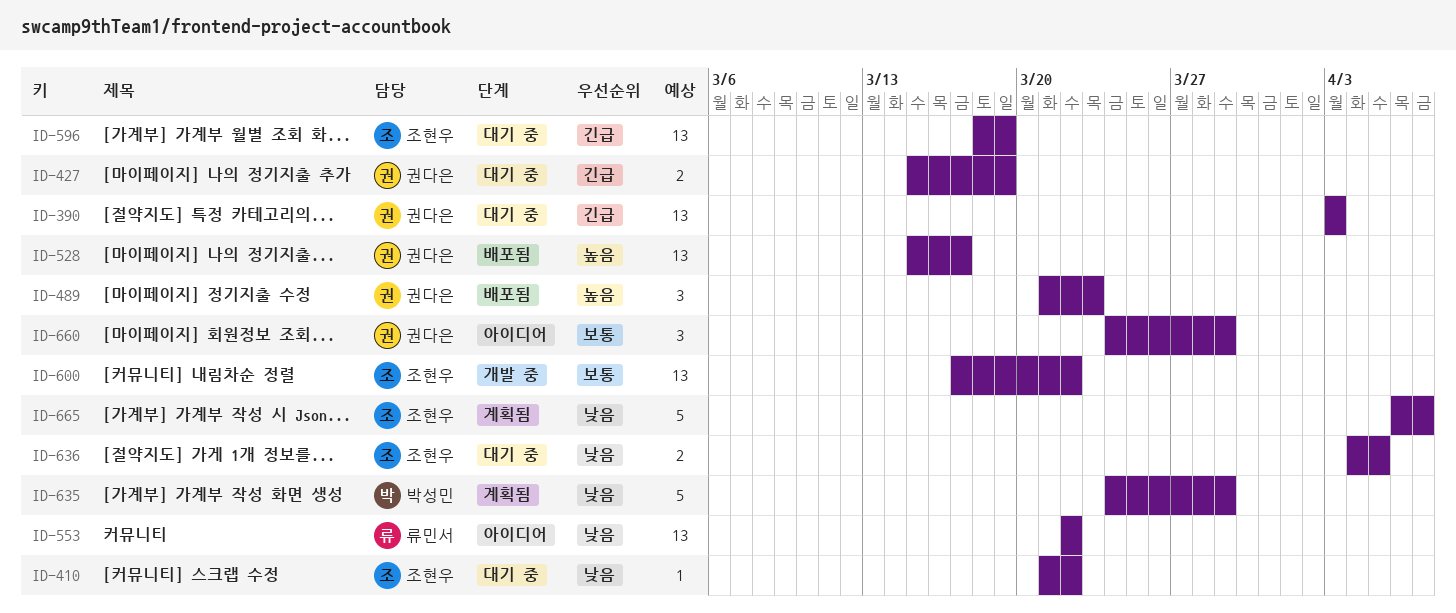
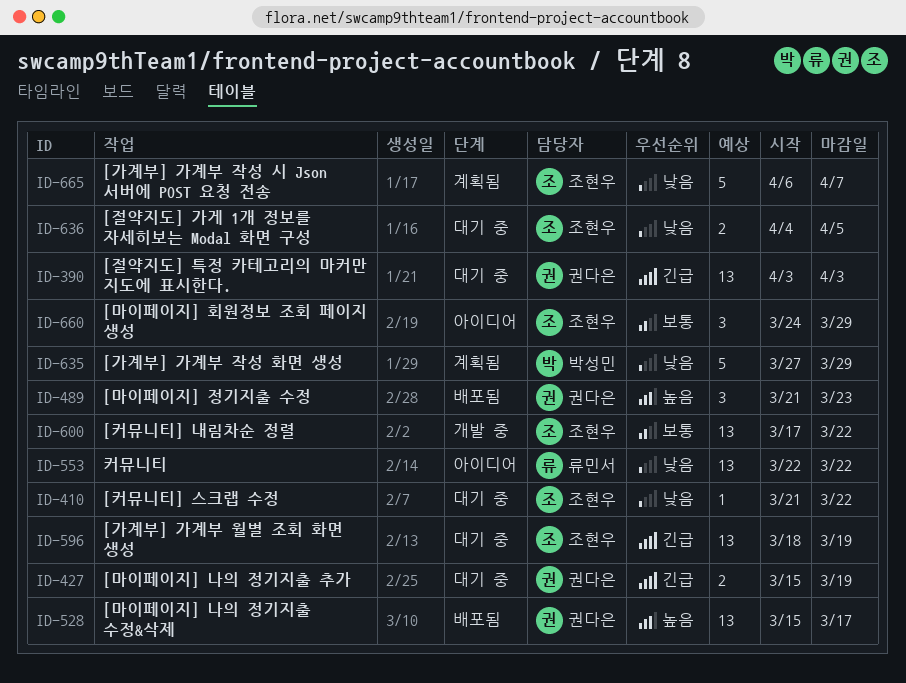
ID-635, start: Mar 24 -> Mar 27
ID-660, owner: 권다은 -> 조현우

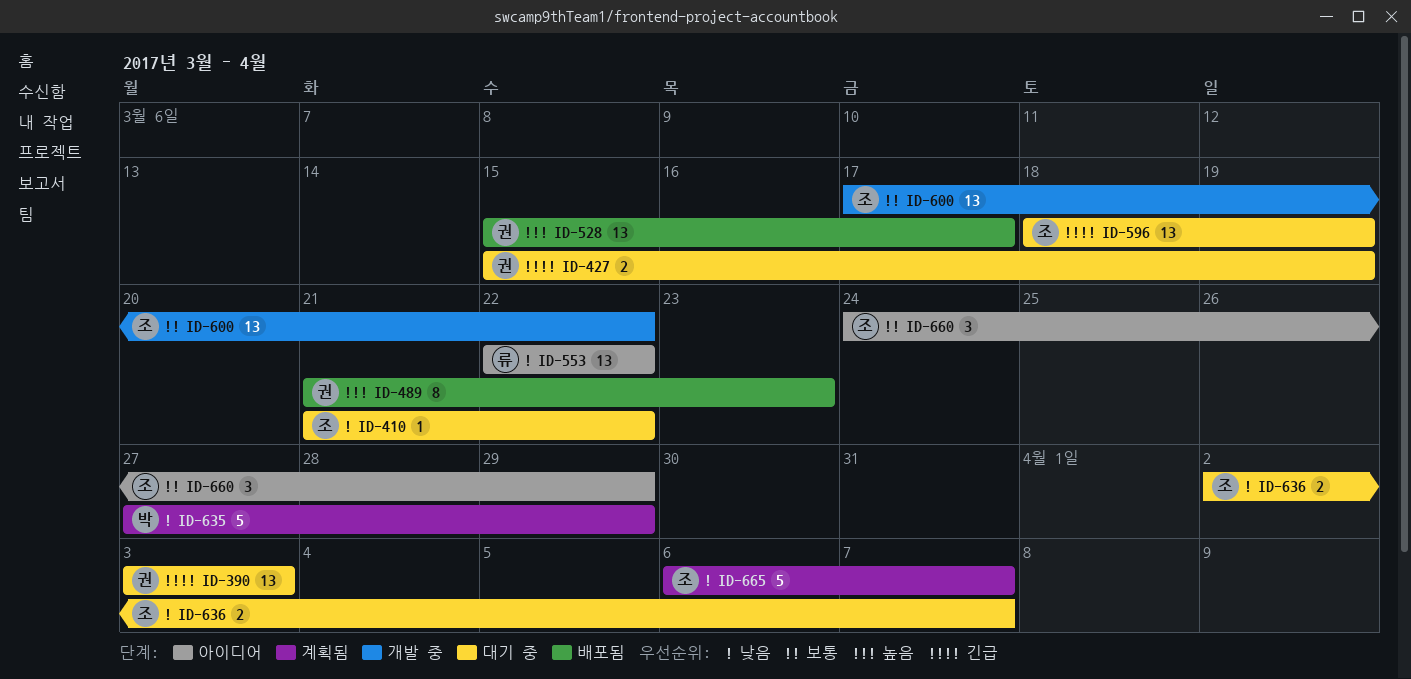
ID-489, estimate: 3 -> 8
ID-636, start: Apr 4 -> Apr 2
ID-636, due: Apr 5 -> Apr 7

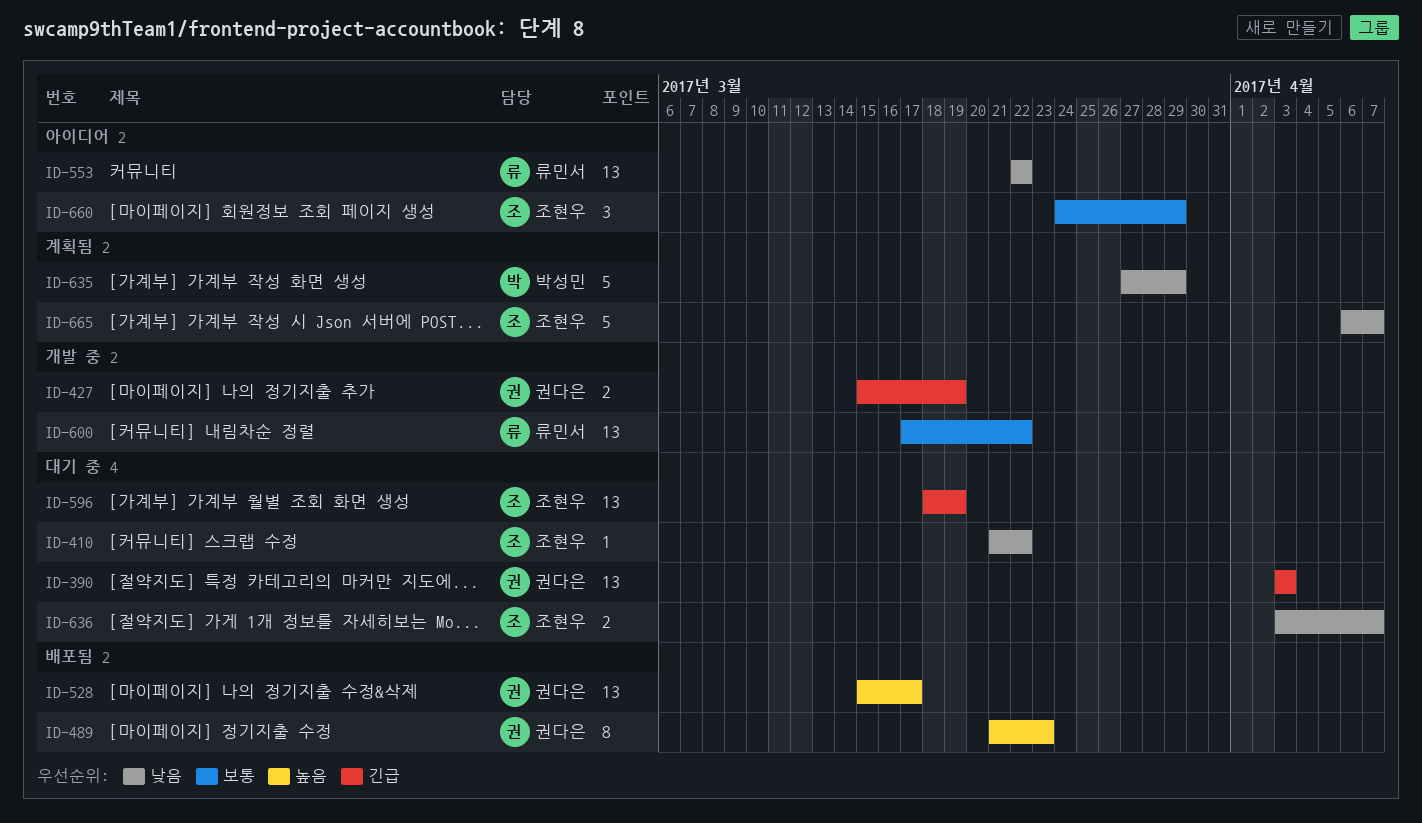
ID-427, status: 대기 중 -> 개발 중
ID-600, owner: 조현우 -> 류민서
ID-636, start: Apr 2 -> Apr 3

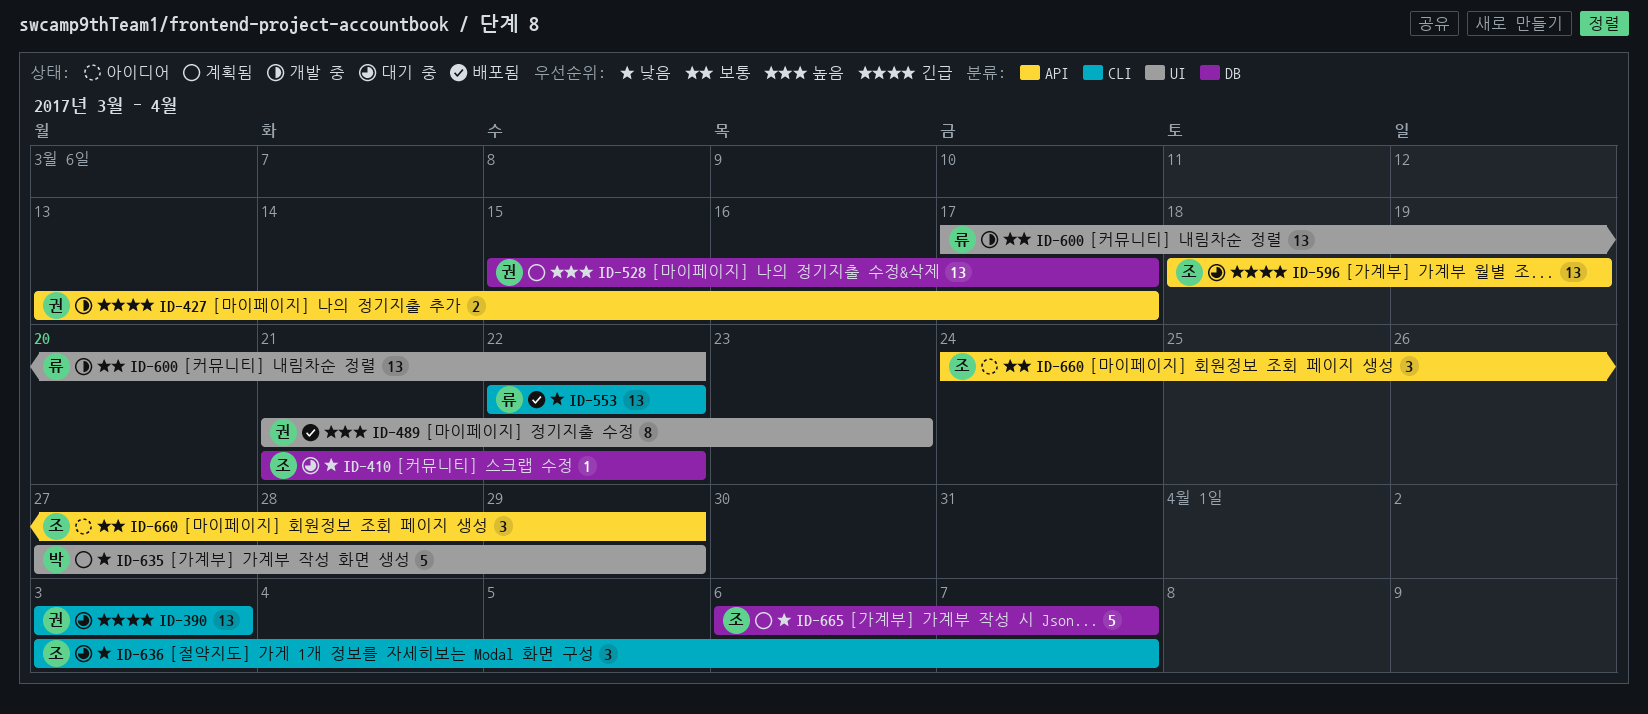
ID-427, start: Mar 15 -> Mar 13
ID-427, due: Mar 19 -> Mar 17
ID-528, status: 배포됨 -> 계획됨
ID-553, status: 아이디어 -> 배포됨
ID-636, estimate: 2 -> 3

